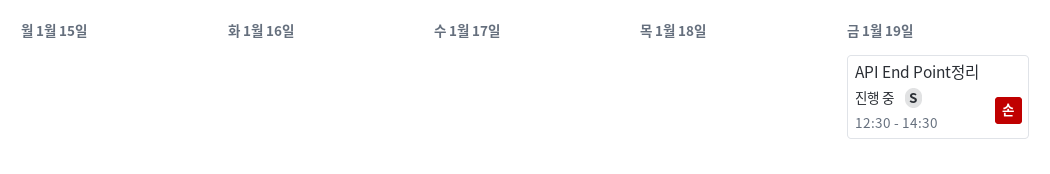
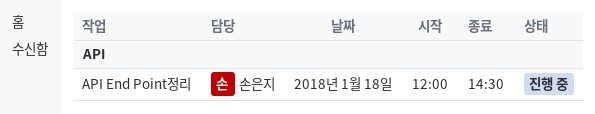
API End Point정리, day: Jan 19 -> Jan 18
API End Point정리, begins: 12:30 -> 12:00

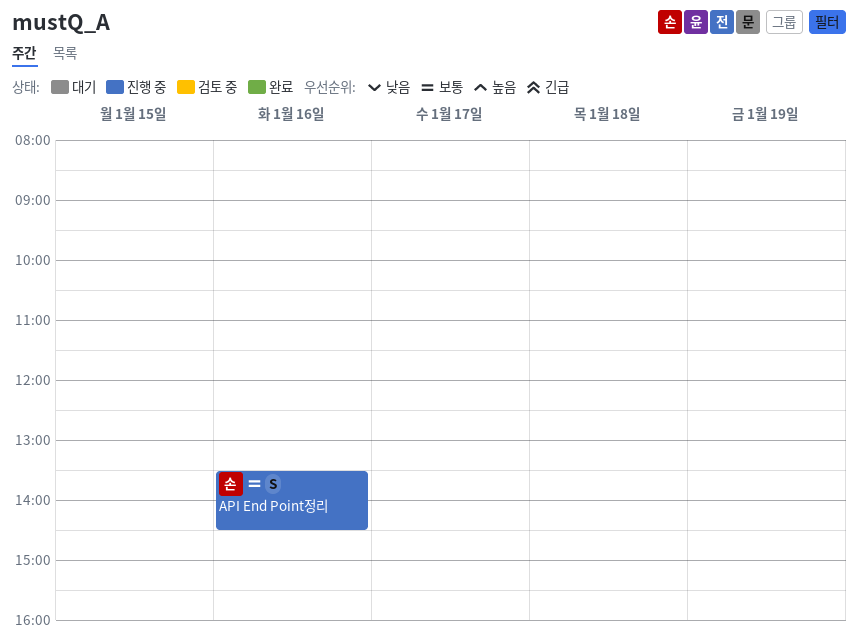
API End Point정리, day: Jan 18 -> Jan 16
API End Point정리, begins: 12:00 -> 13:30

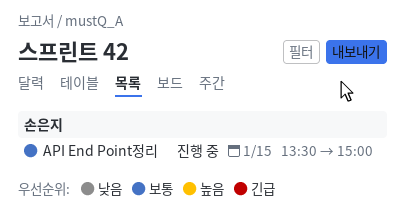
API End Point정리, day: Jan 16 -> Jan 15
API End Point정리, ends: 14:30 -> 15:00

